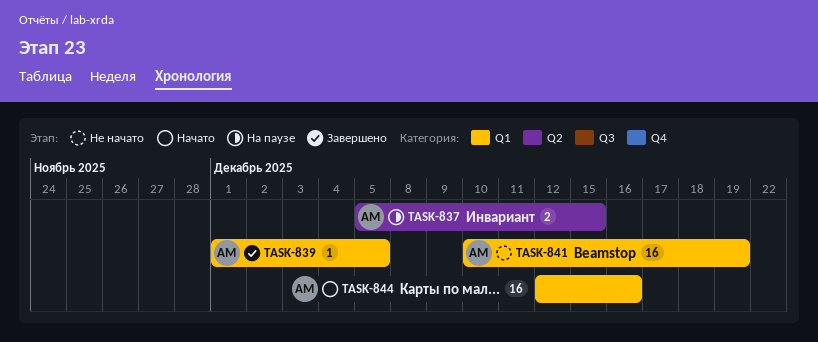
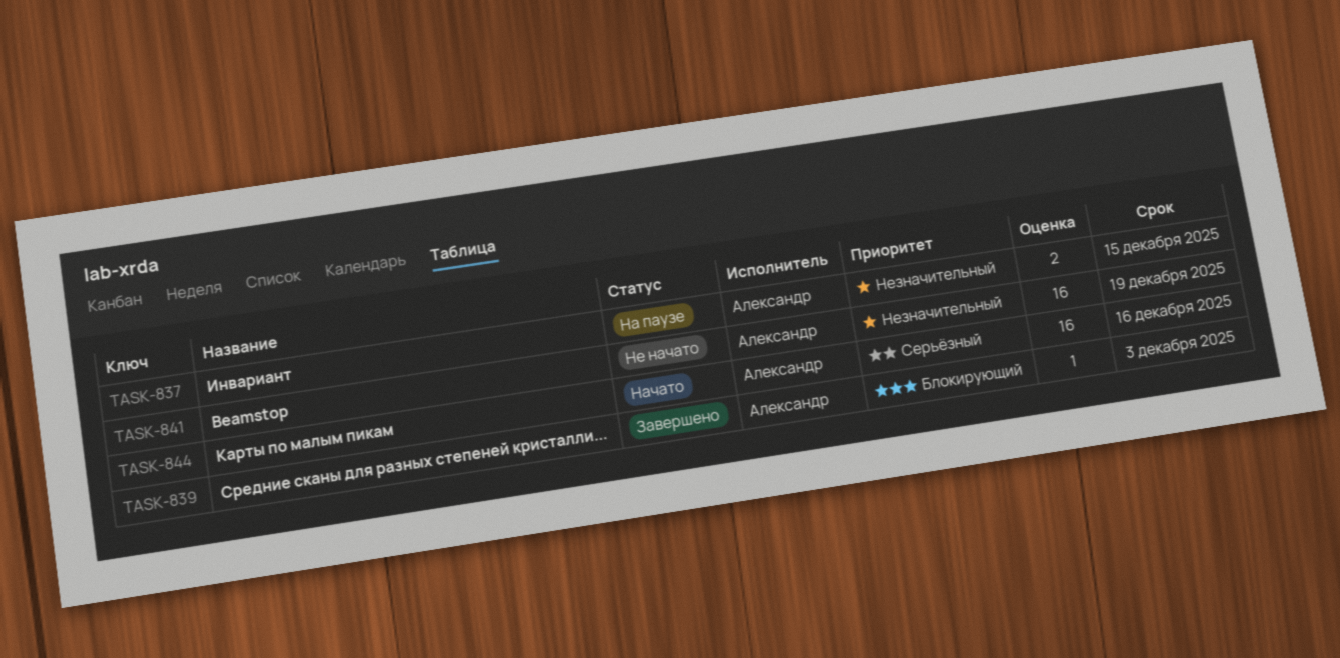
TASK-839, due: Dec 5 -> Dec 3

